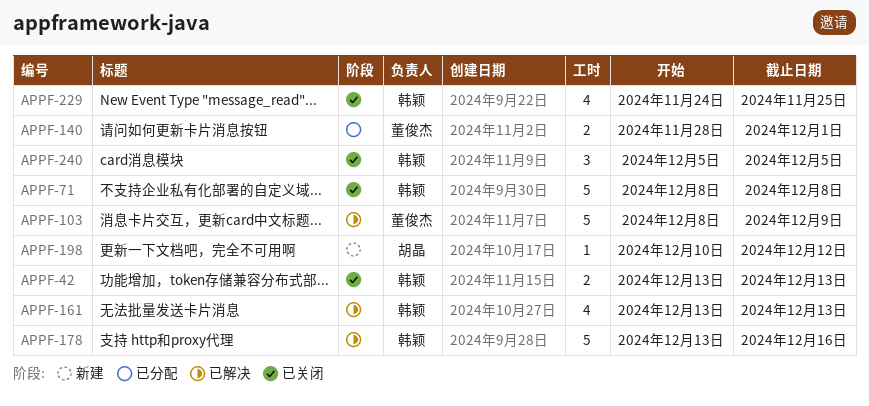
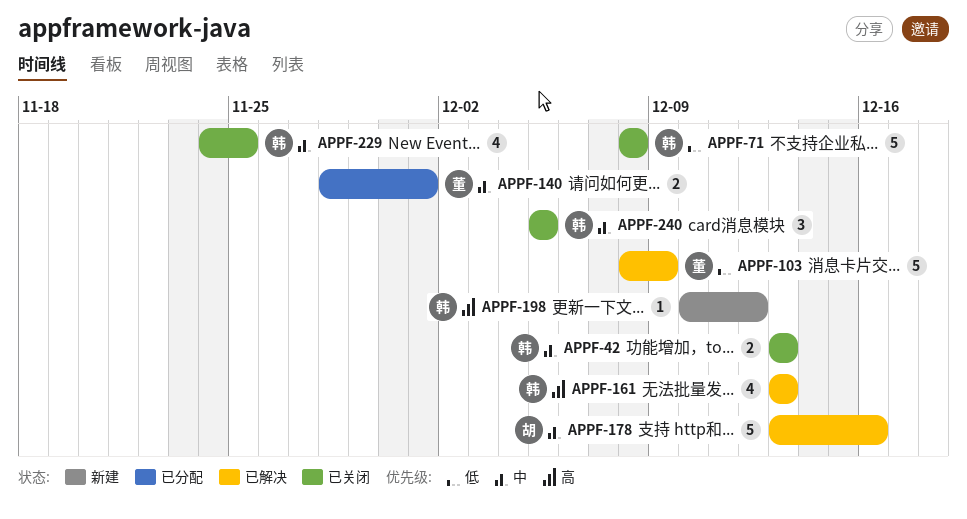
APPF-178, owner: 韩颖 -> 胡晶
APPF-198, owner: 胡晶 -> 韩颖

